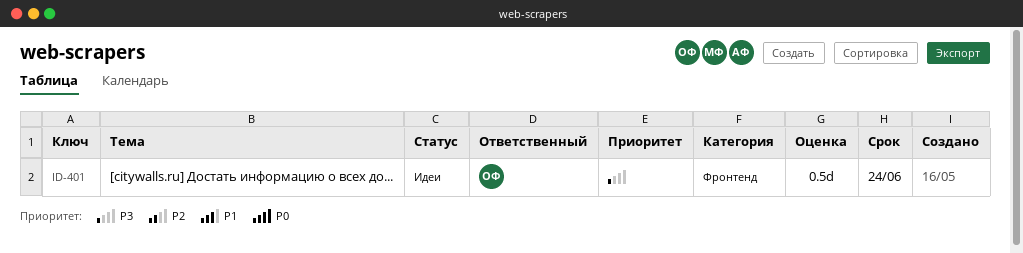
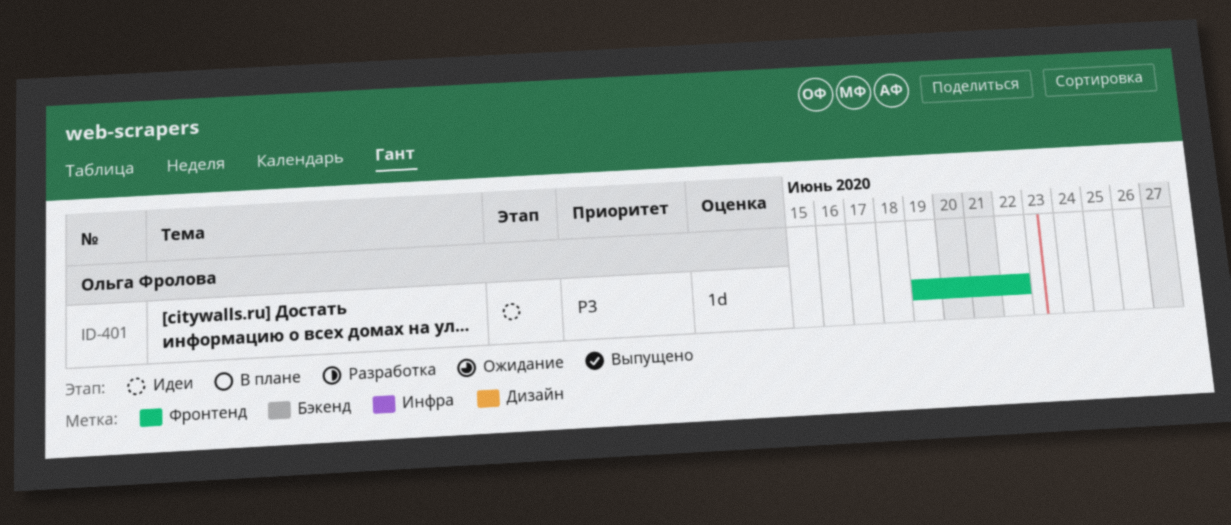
ID-401, estimate: 0.5d -> 1d
ID-401, due: Jun 24 -> Jun 22

